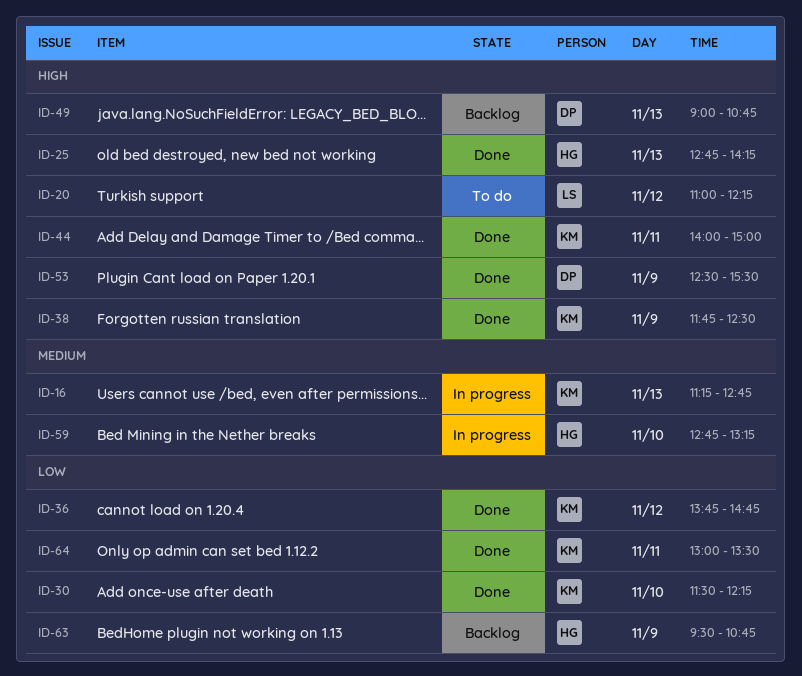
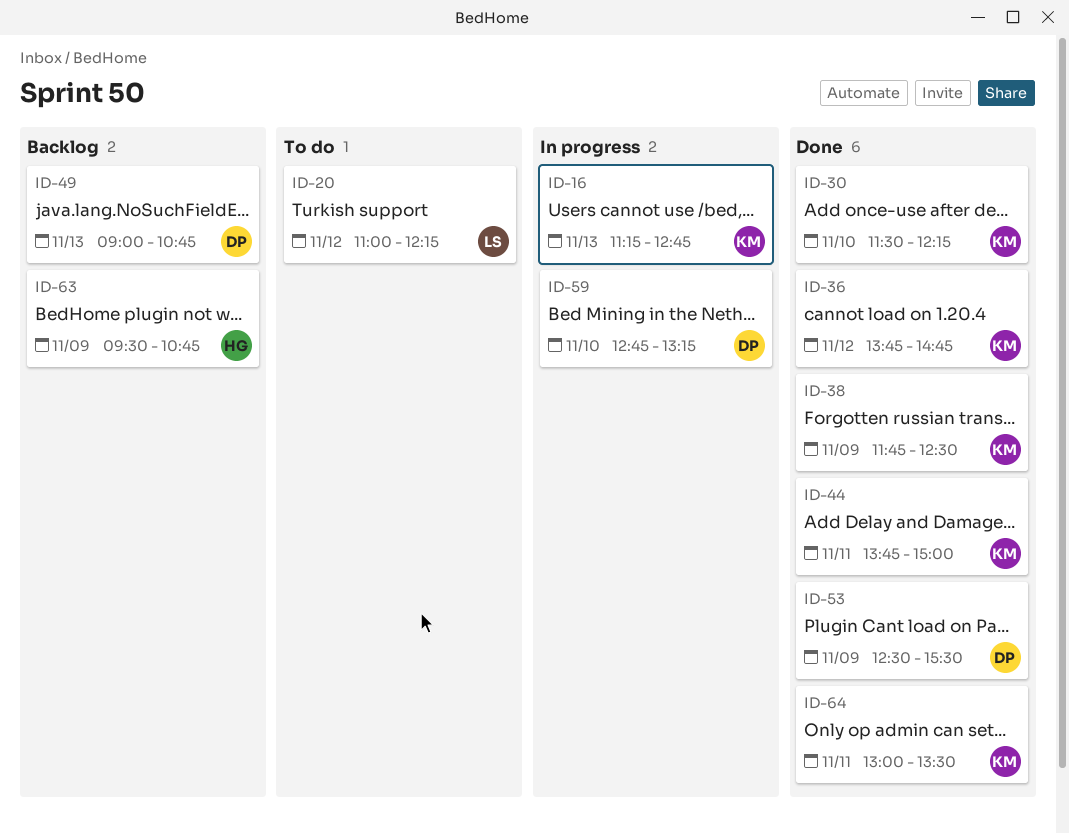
ID-25: present -> none
ID-44, begins: 14:00 -> 13:45
ID-59, owner: HG -> DP

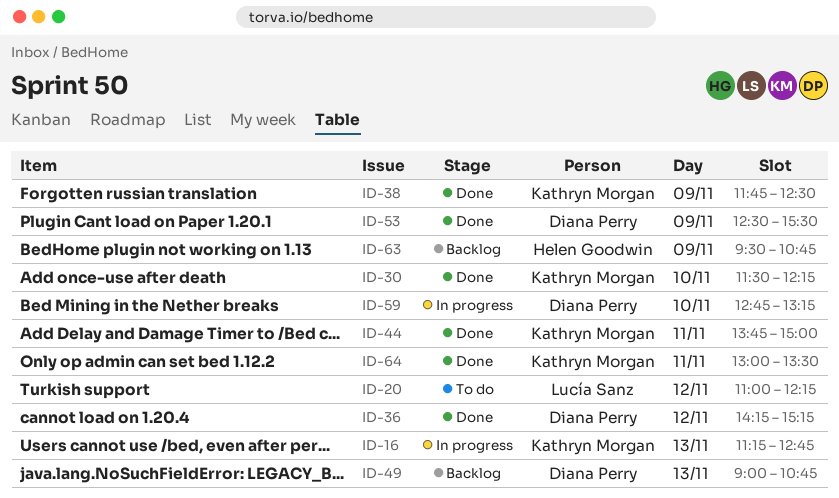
ID-36, owner: Kathryn Morgan -> Diana Perry
ID-36, begins: 13:45 -> 14:15
ID-36, ends: 14:45 -> 15:15

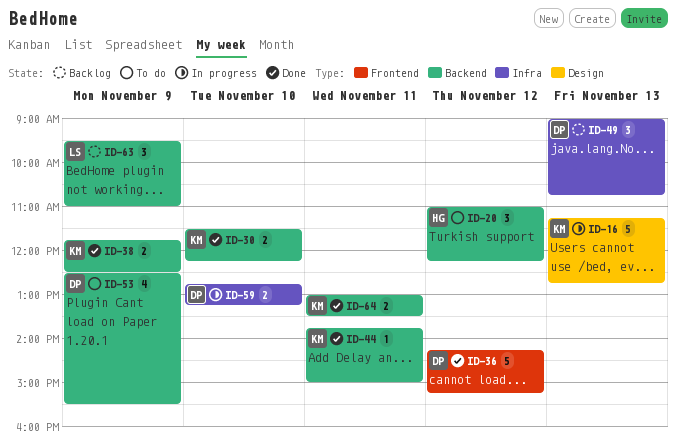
ID-20, owner: Lucía Sanz -> Helen Goodwin
ID-53, status: Done -> To do
ID-63, owner: Helen Goodwin -> Lucía Sanz
ID-63, ends: 10:45 -> 11:00

